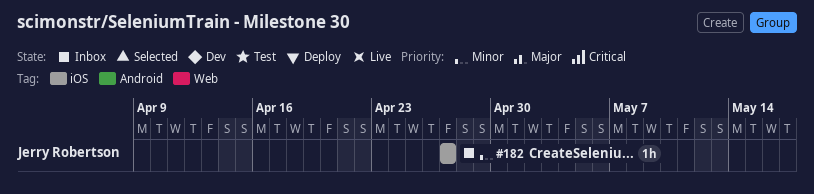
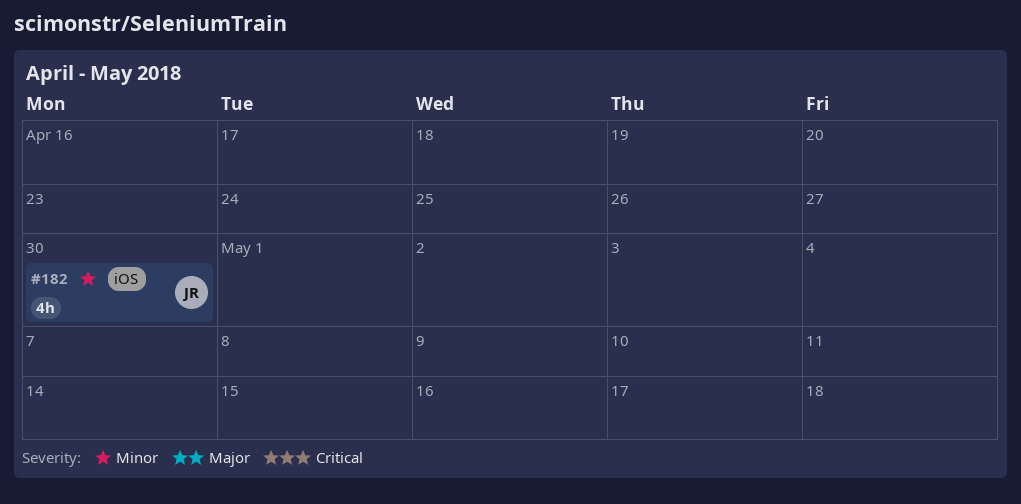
#182, estimate: 1h -> 4h
#182, due: Apr 27 -> Apr 30

